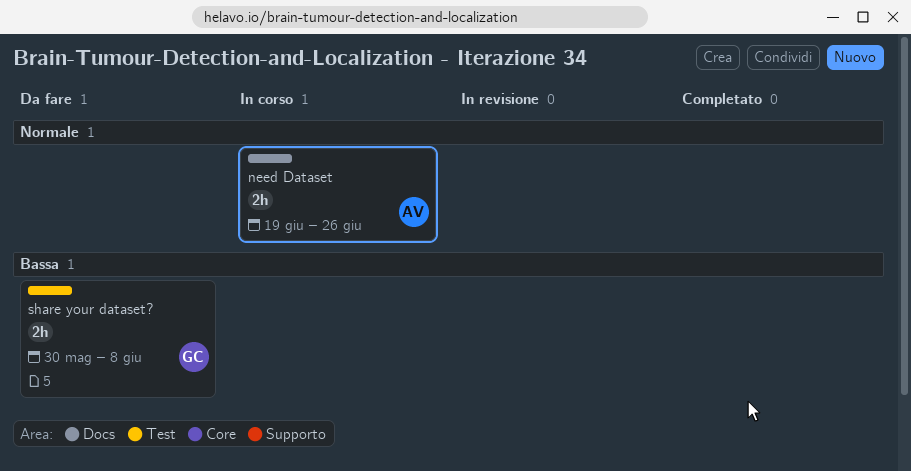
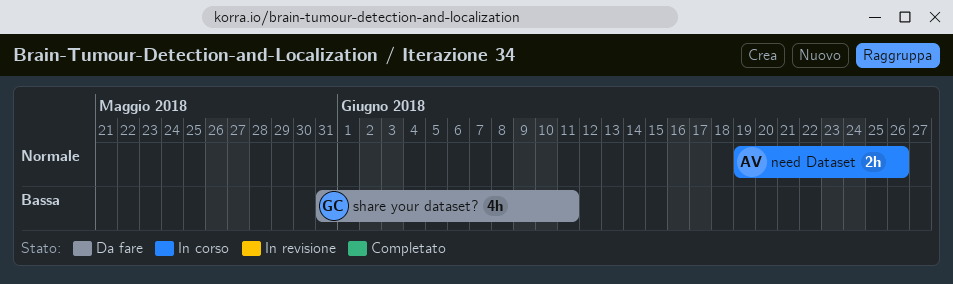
share your dataset?, estimate: 2h -> 4h
share your dataset?, start: May 30 -> May 31
share your dataset?, due: Jun 8 -> Jun 11

